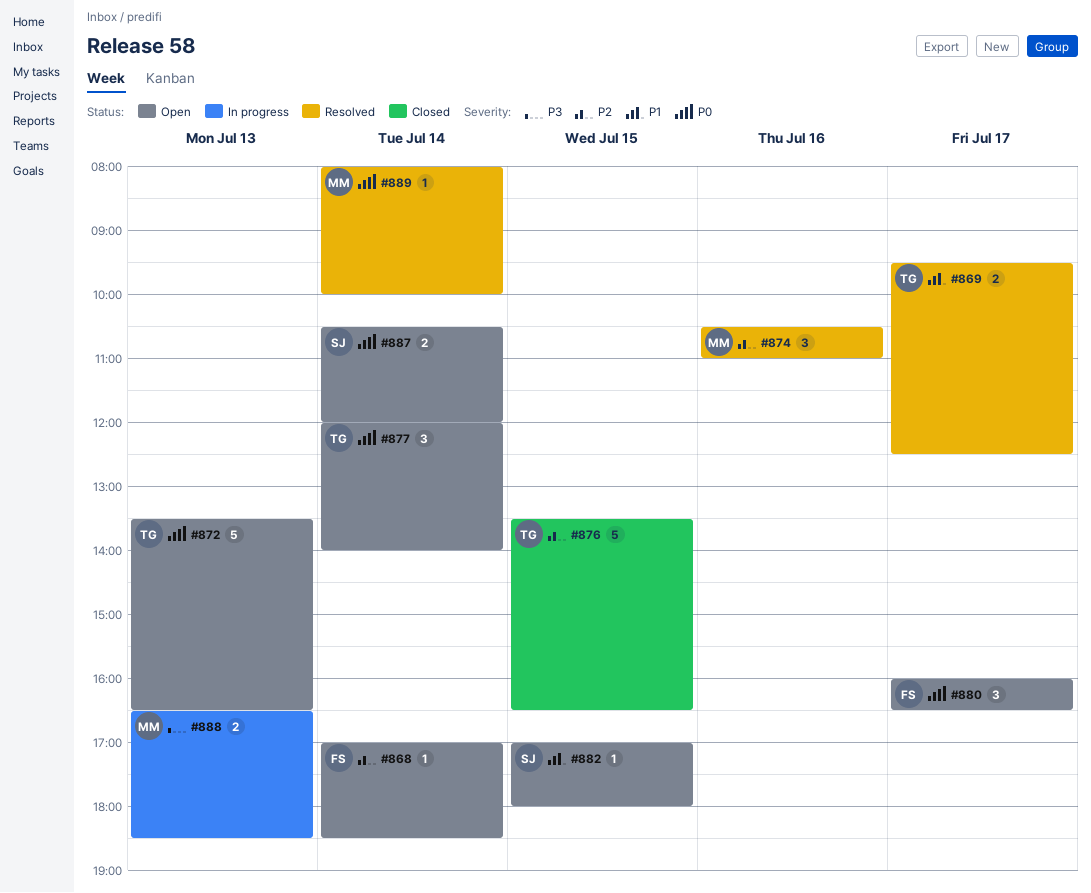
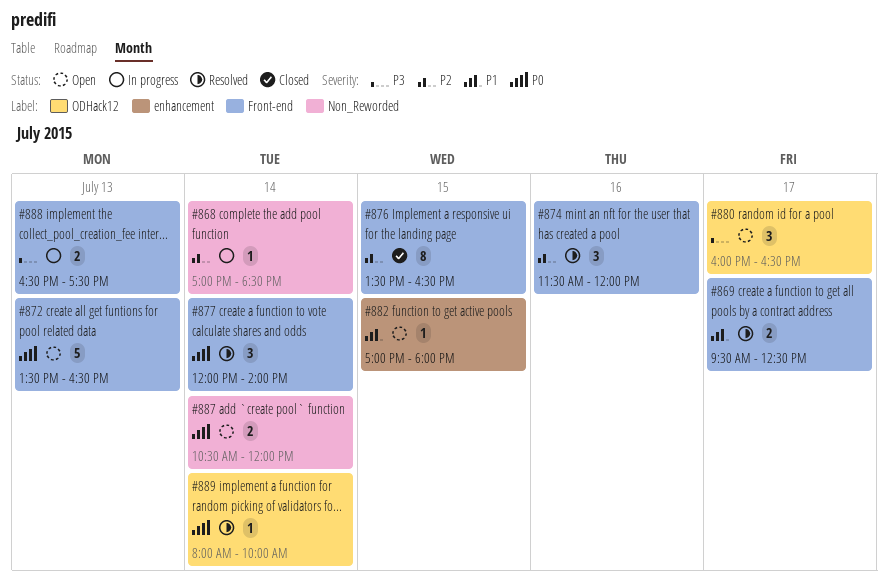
#868, status: Open -> In progress
#874, begins: 10:30 -> 11:30
#874, ends: 11:00 -> 12:00
#876, estimate: 5 -> 8
#877, status: Open -> Resolved
#880, priority: P0 -> P3
#888, ends: 18:30 -> 17:30

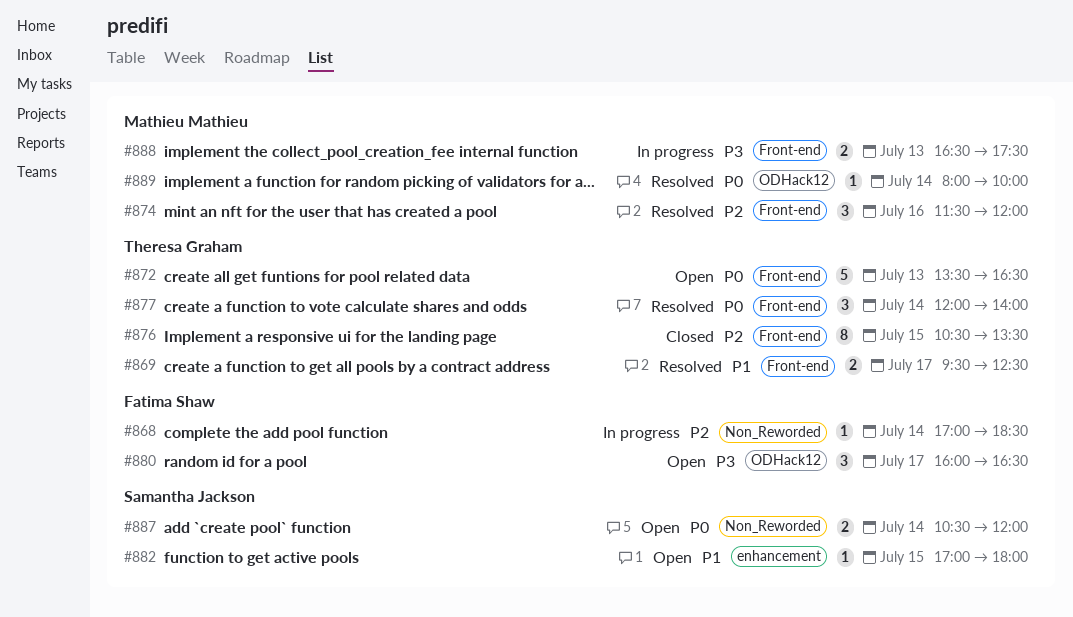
#876, begins: 13:30 -> 10:30
#876, ends: 16:30 -> 13:30

